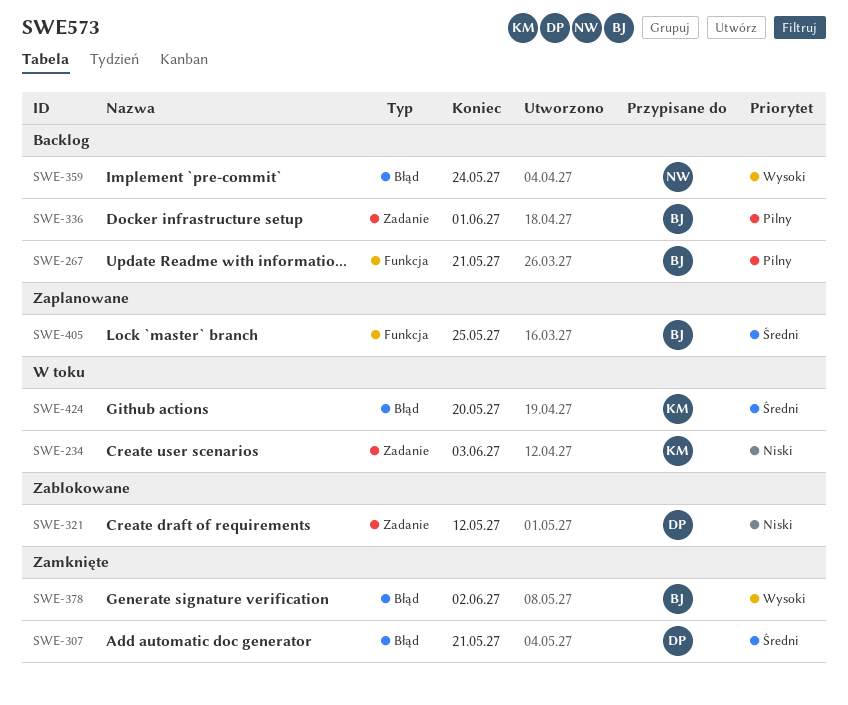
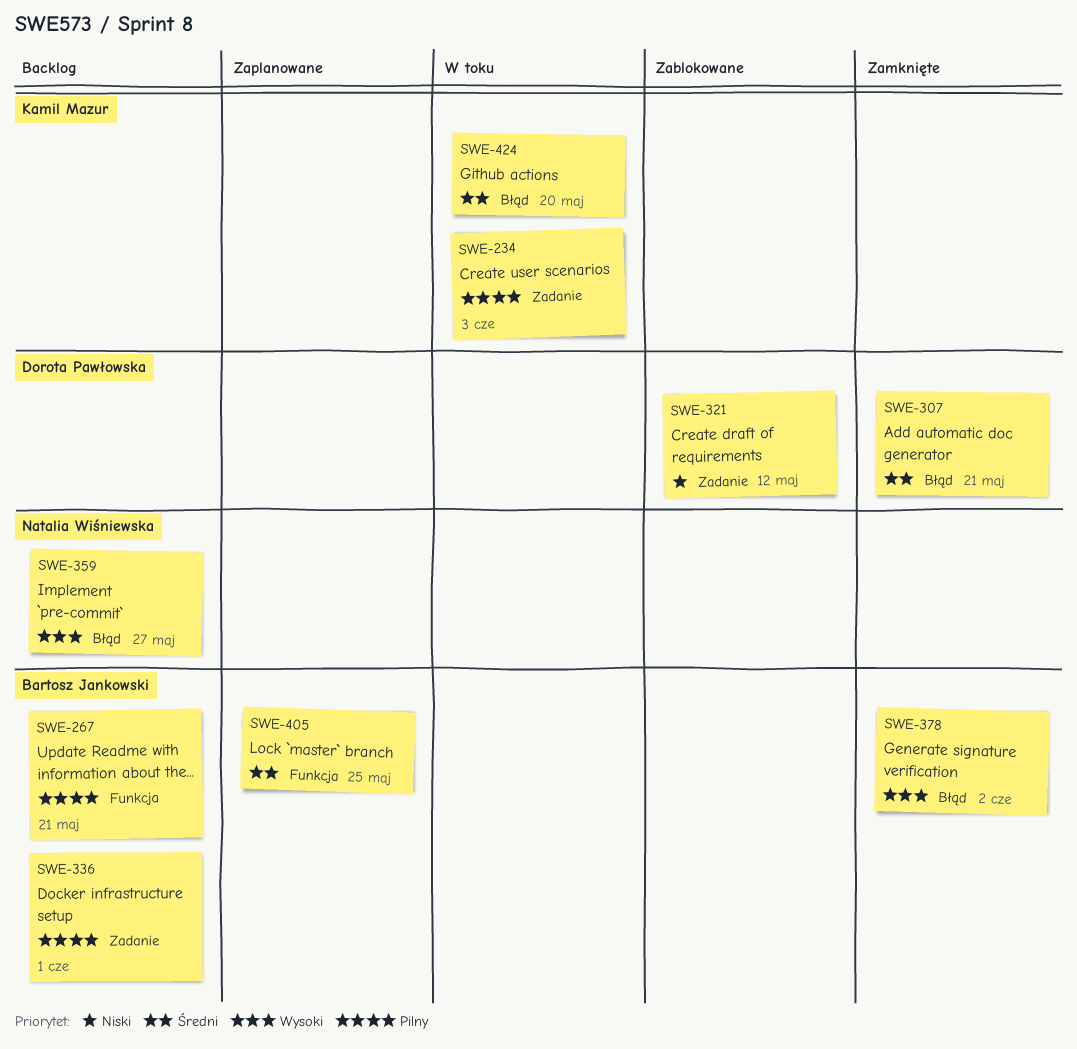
SWE-234, priority: Niski -> Pilny
SWE-359, due: May 24 -> May 27

